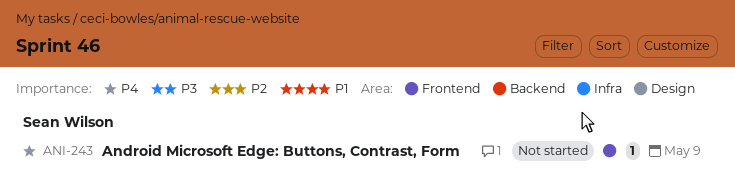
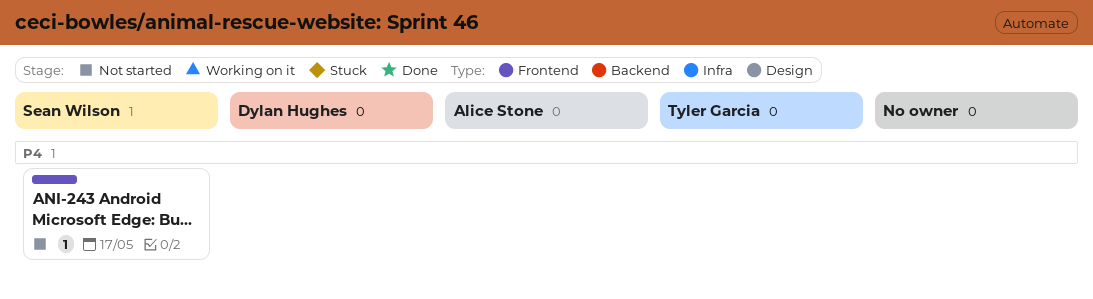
ANI-243, due: May 9 -> May 17

